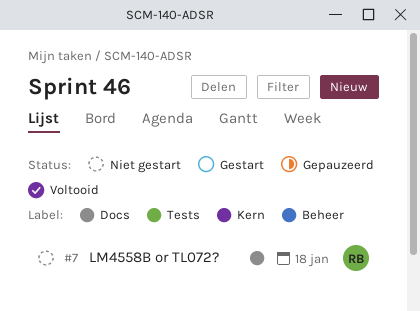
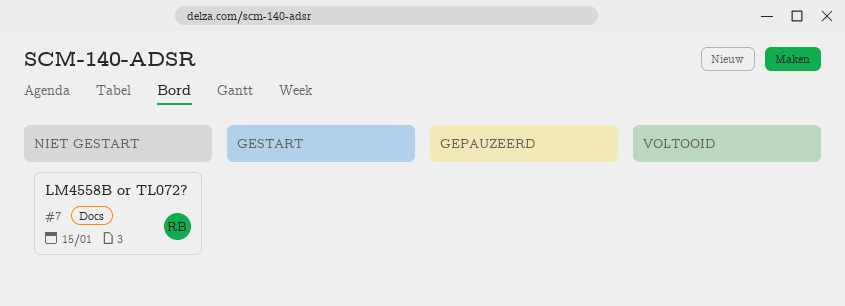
#7, due: Jan 18 -> Jan 15

